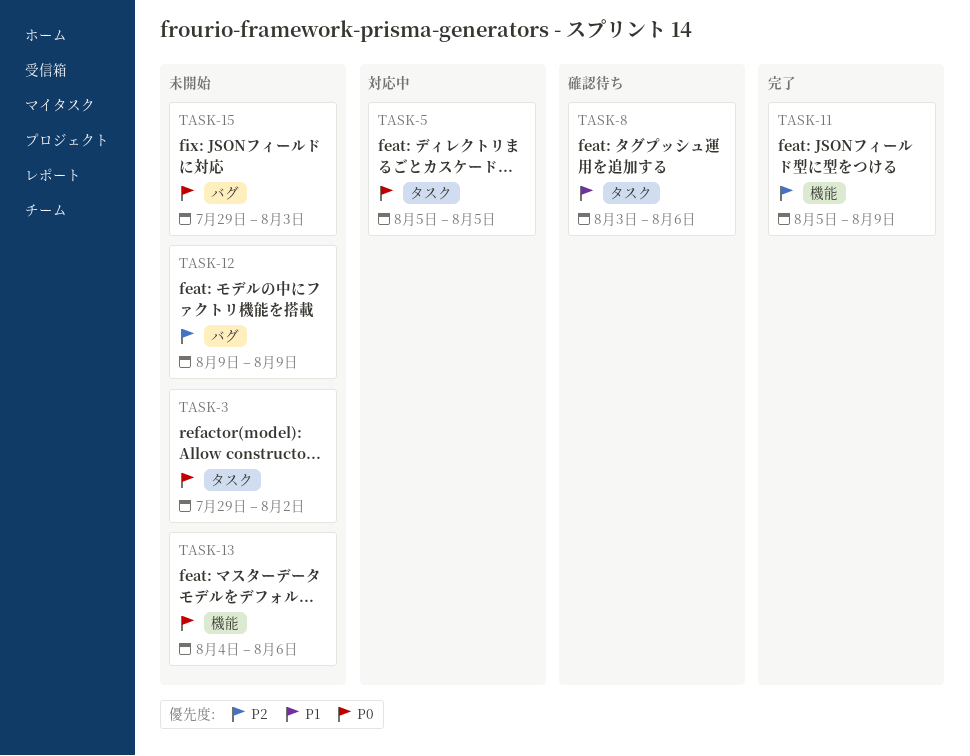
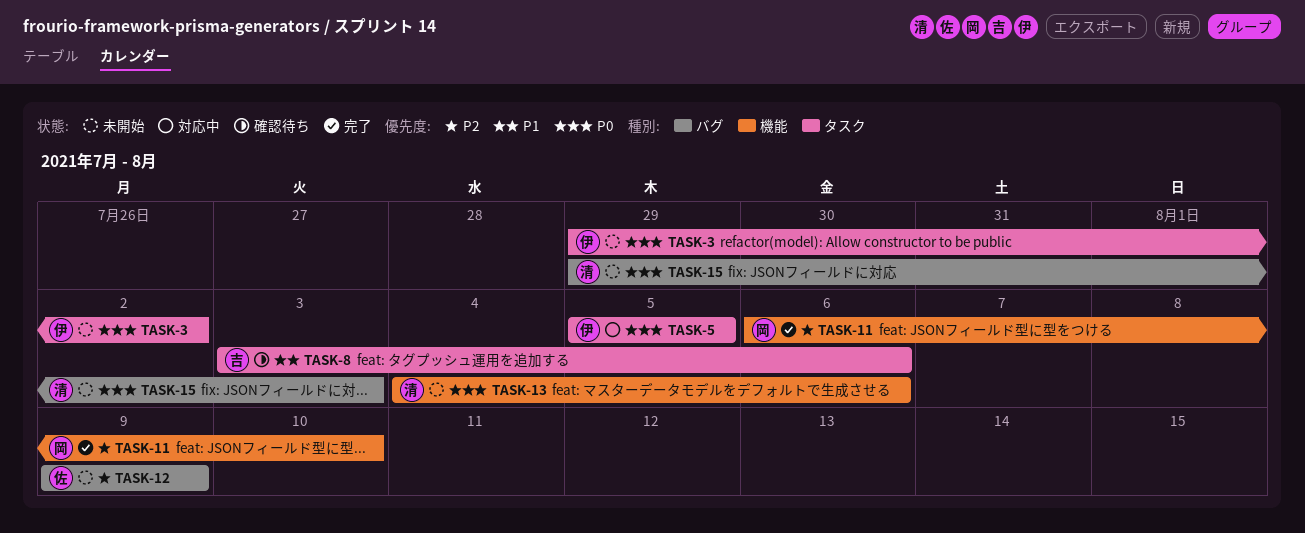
TASK-11, start: Aug 5 -> Aug 6
TASK-11, due: Aug 9 -> Aug 10

